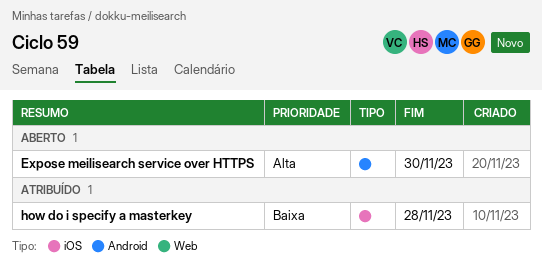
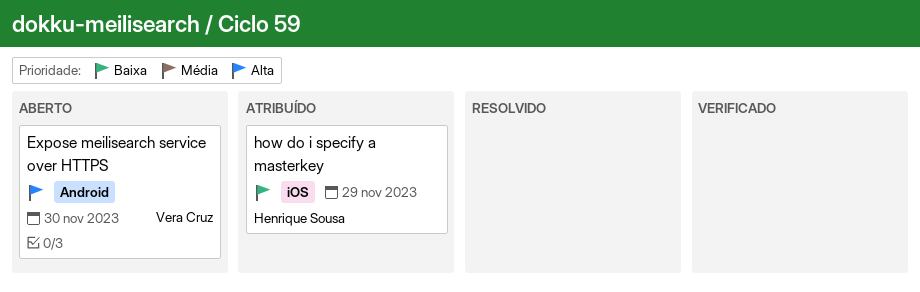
how do i specify a masterkey, due: Nov 28 -> Nov 29

